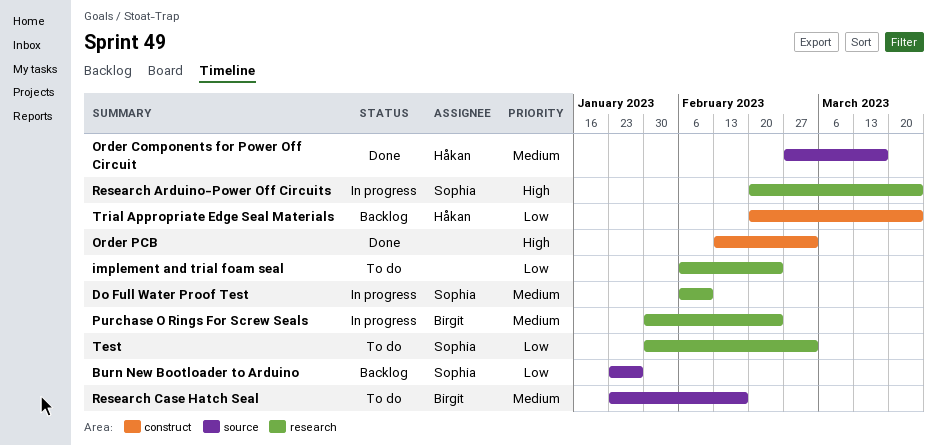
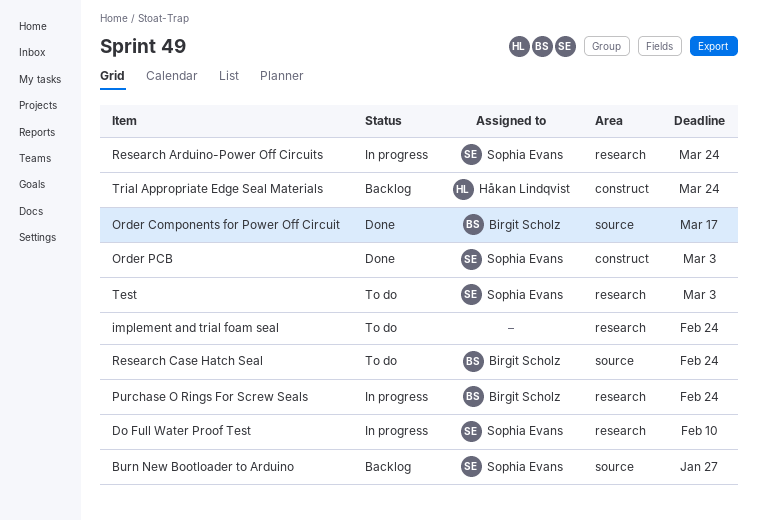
Order Components for Power Off Circuit, owner: Håkan Lindqvist -> Birgit Scholz
Order PCB, owner: none -> Sophia Evans
Research Case Hatch Seal, due: Feb 17 -> Feb 24

